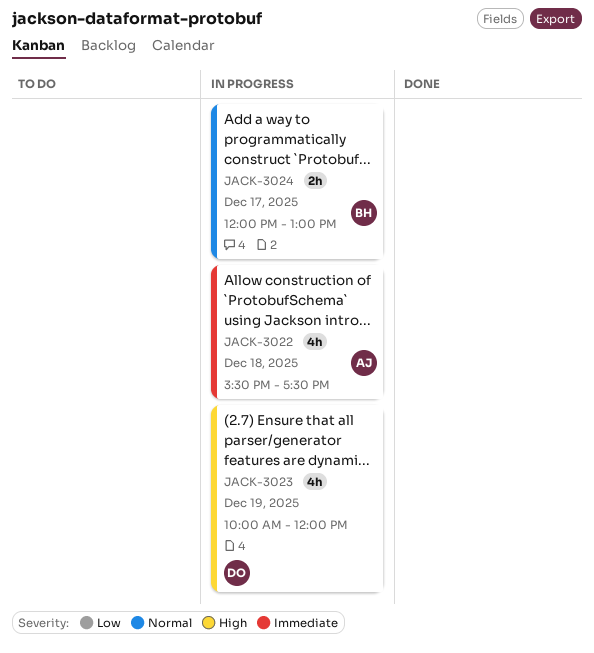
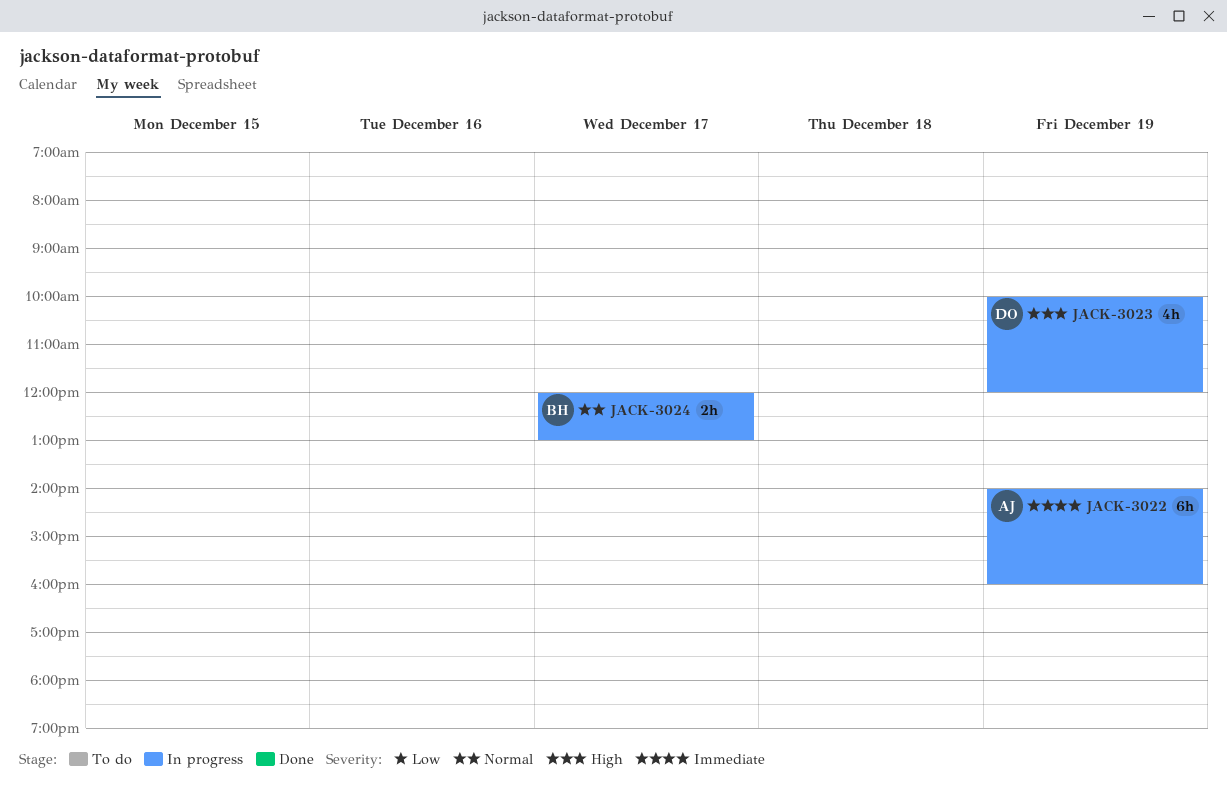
JACK-3022, estimate: 4h -> 6h
JACK-3022, day: Dec 18 -> Dec 19
JACK-3022, begins: 15:30 -> 14:00
JACK-3022, ends: 17:30 -> 16:00

